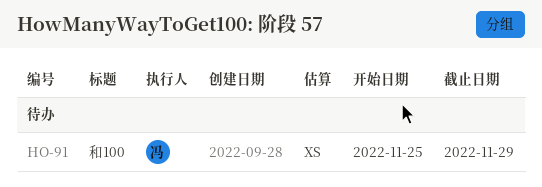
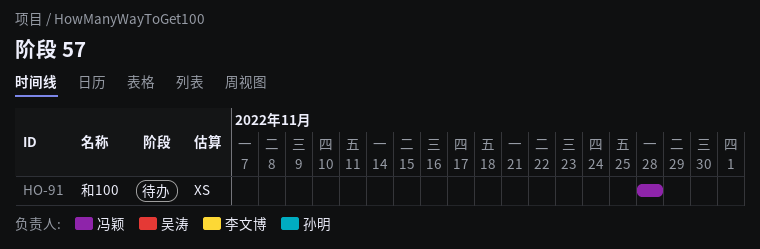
HO-91, start: Nov 25 -> Nov 28
HO-91, due: Nov 29 -> Nov 28

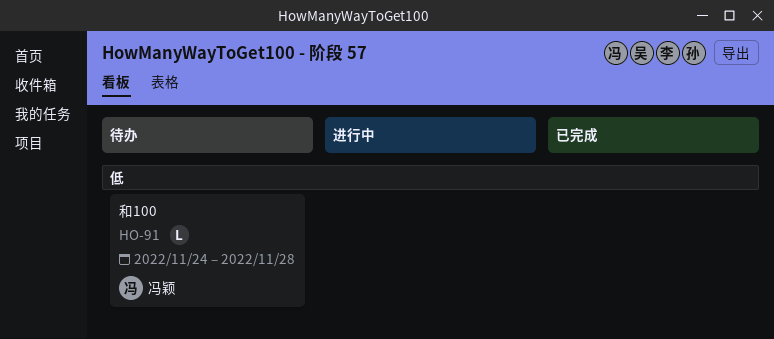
HO-91, estimate: XS -> L
HO-91, start: Nov 28 -> Nov 24

